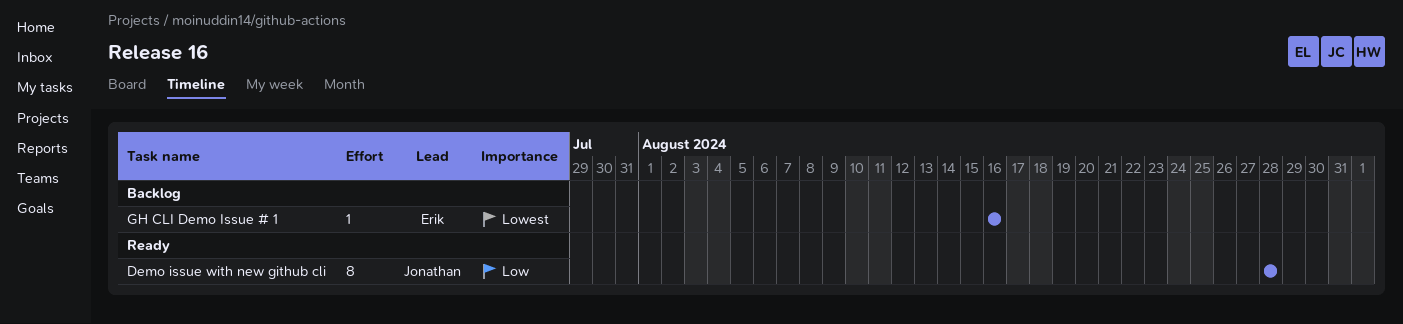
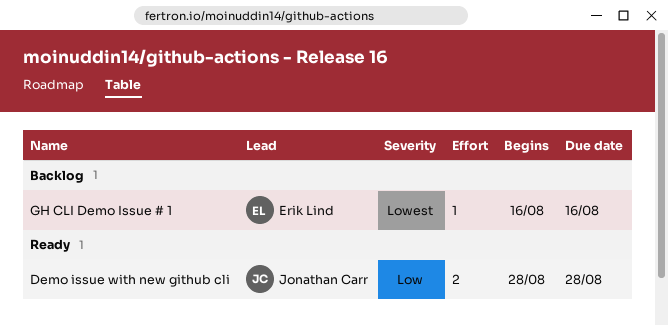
Demo issue with new github cli, estimate: 8 -> 2

